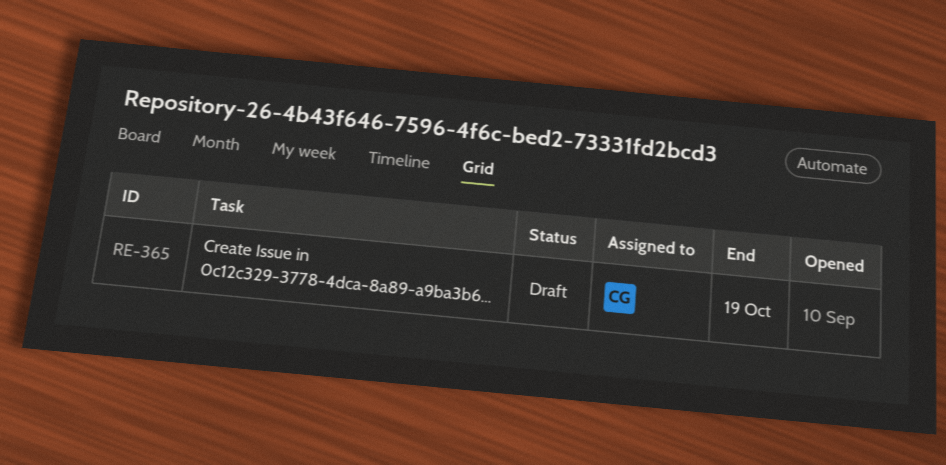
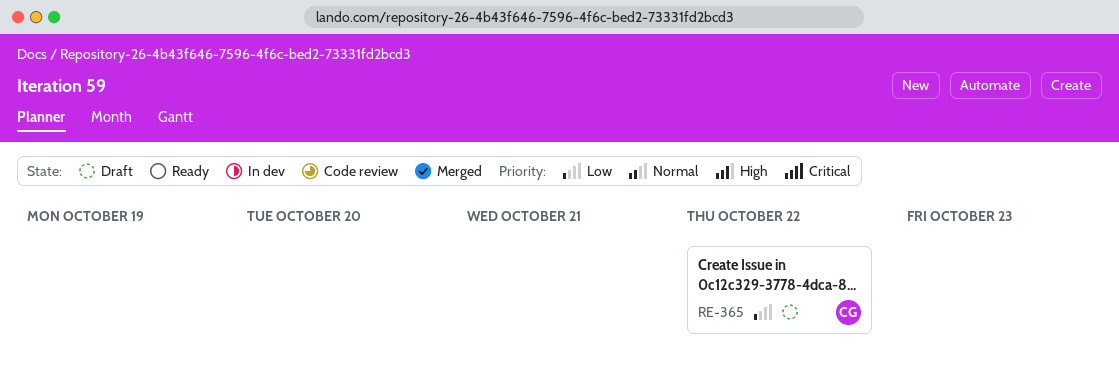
RE-365, due: Oct 19 -> Oct 22

